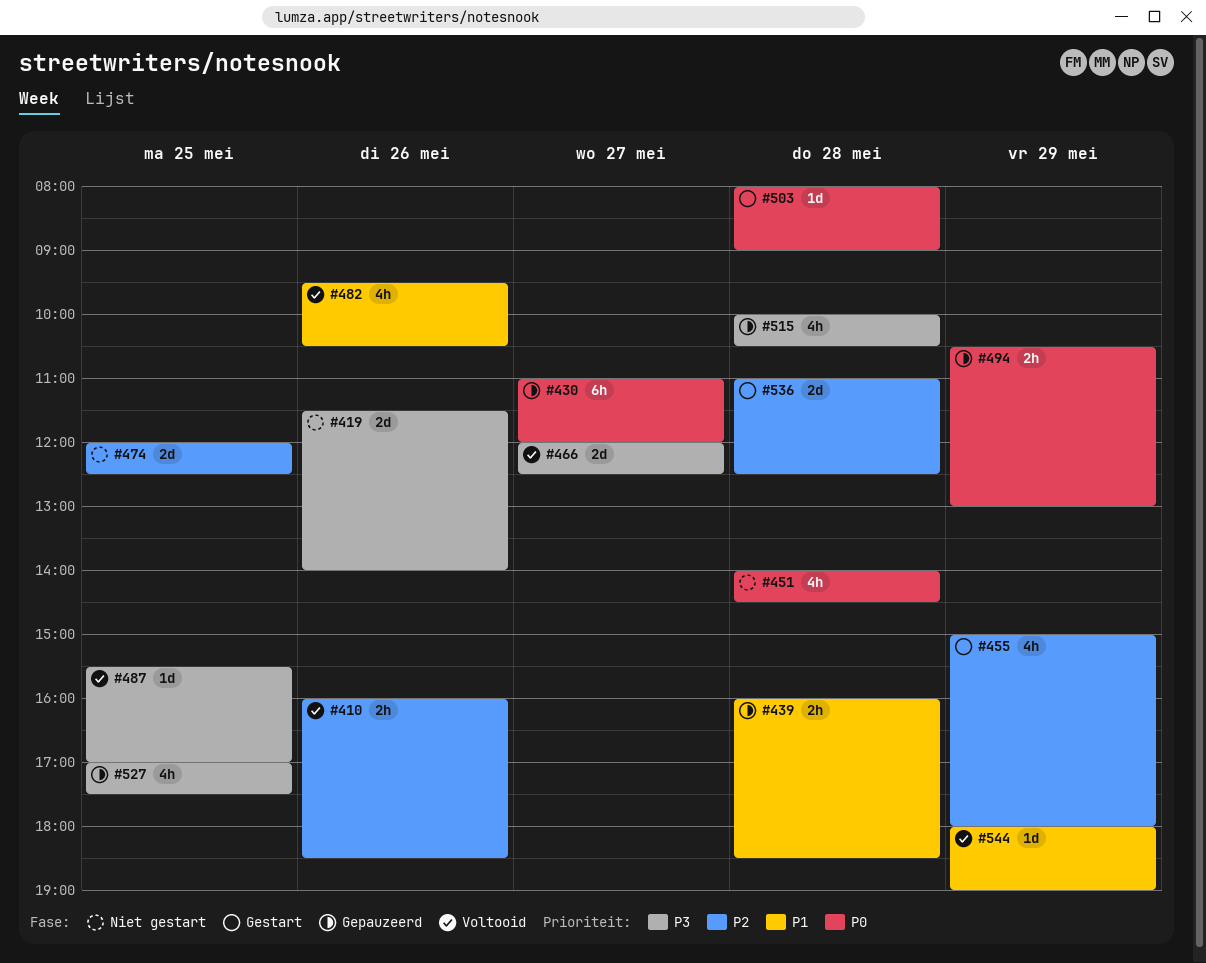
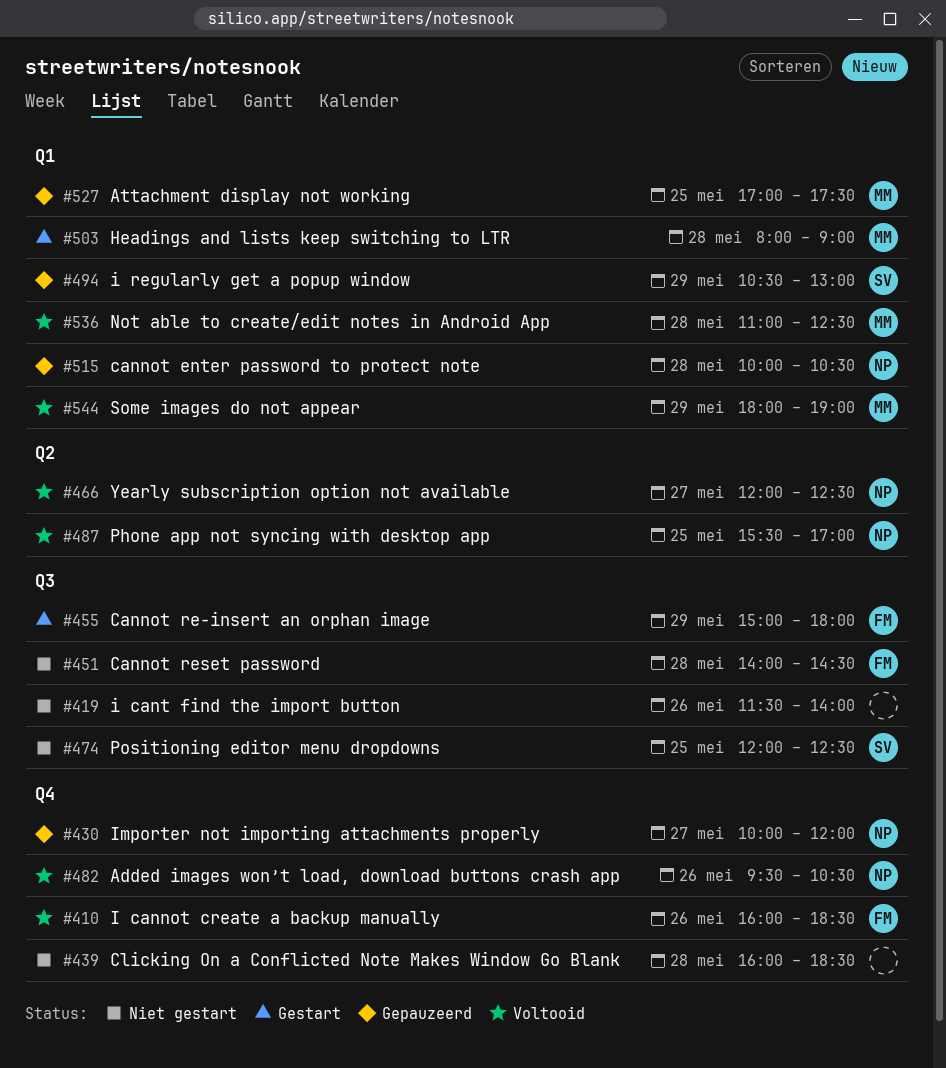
#430, begins: 11:00 -> 10:00
#439, status: Gepauzeerd -> Niet gestart
#536, status: Gestart -> Voltooid

